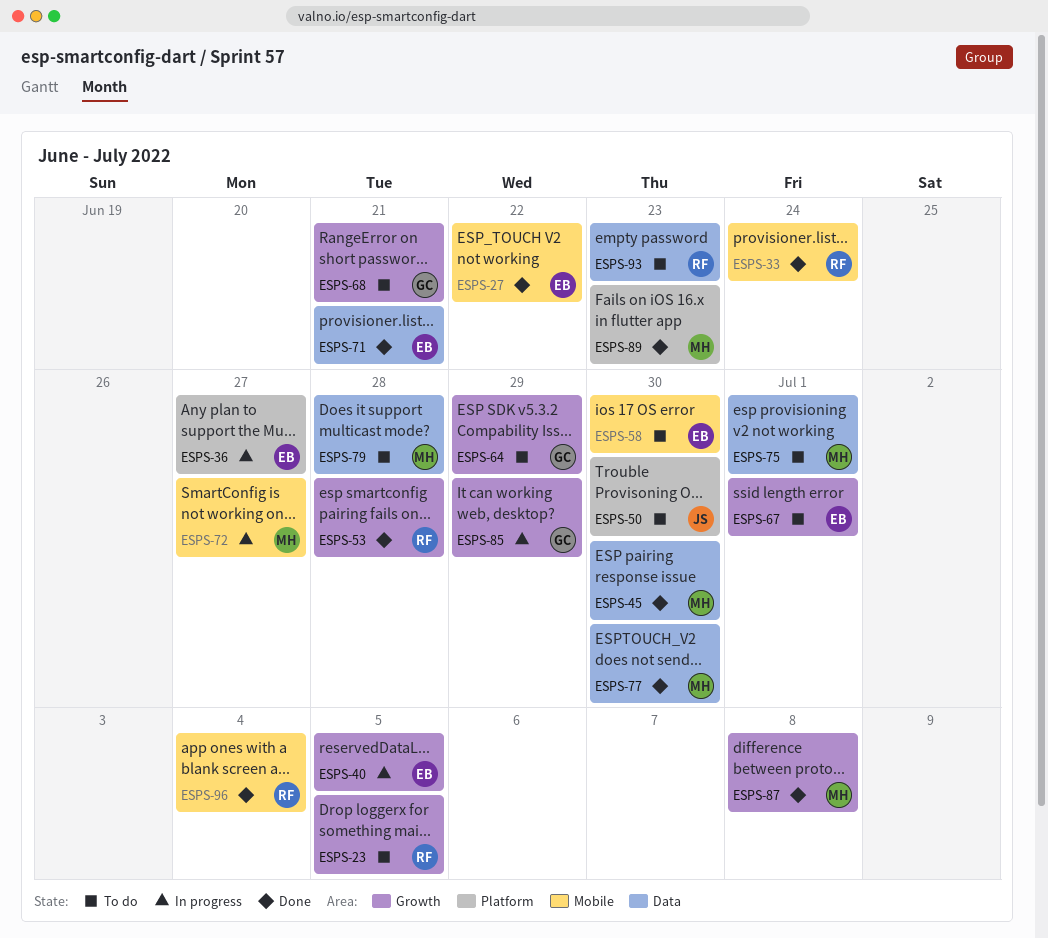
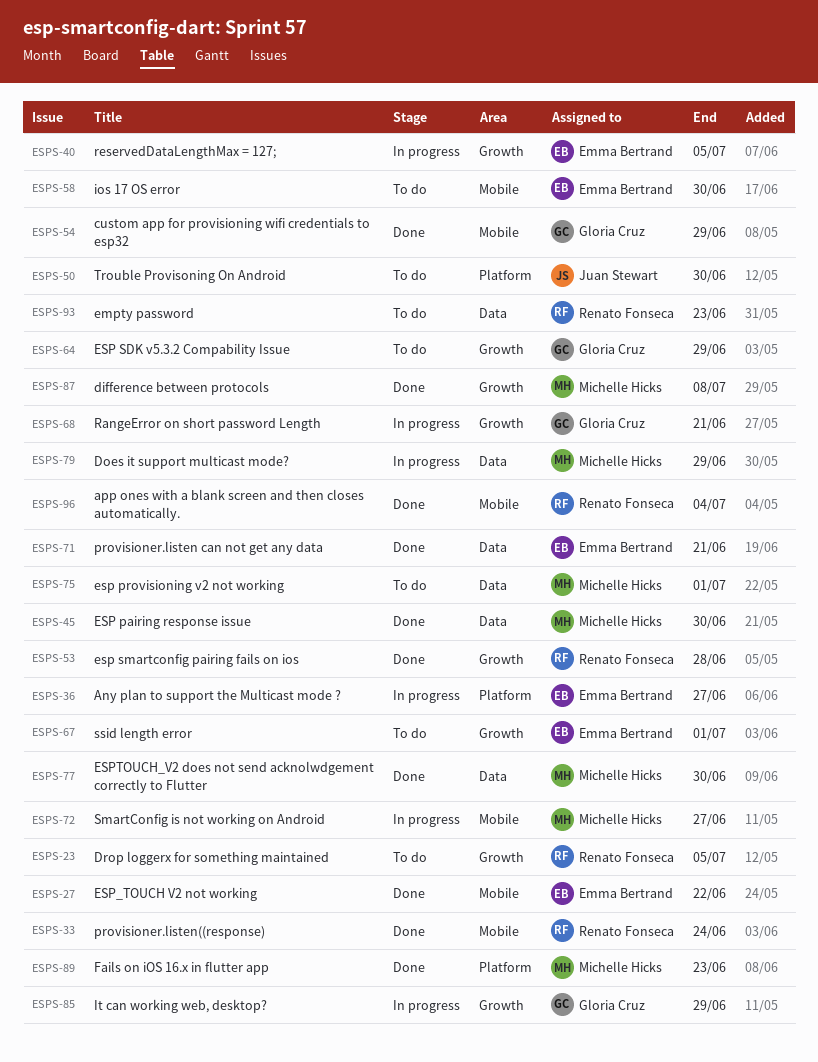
ESPS-54: none -> present
ESPS-68, status: To do -> In progress
ESPS-79, status: To do -> In progress
ESPS-79, due: Jun 28 -> Jun 29

